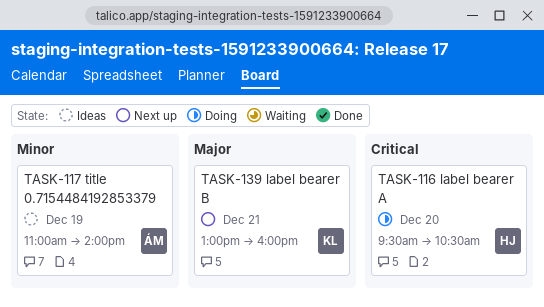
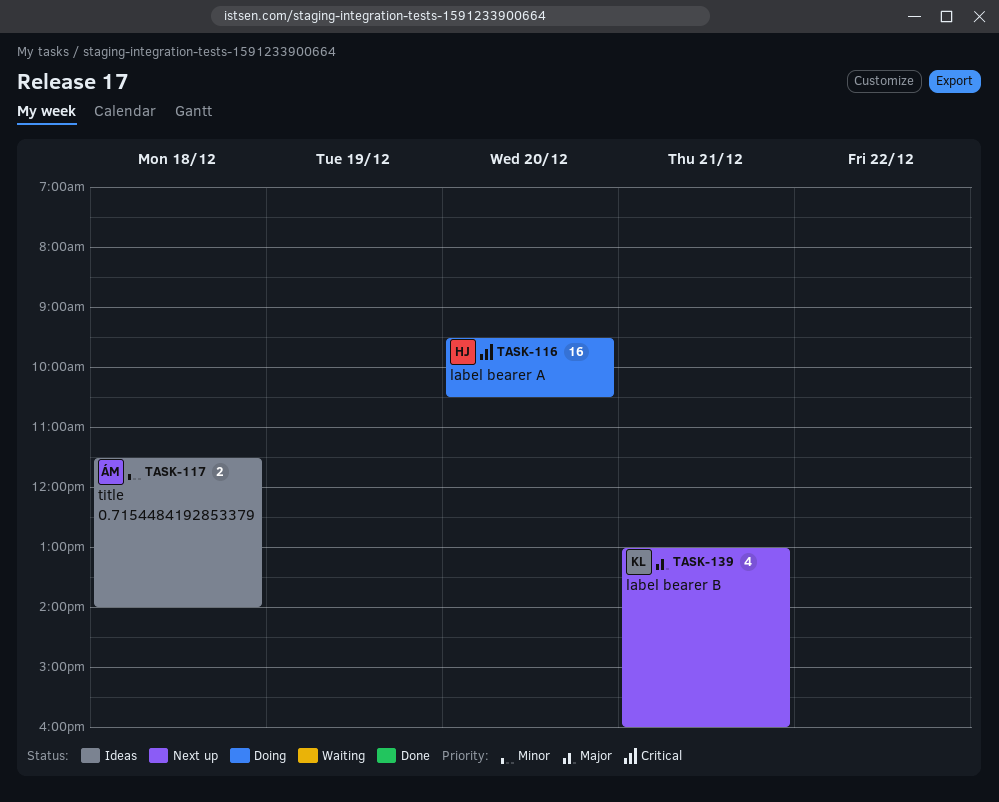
TASK-117, day: Dec 19 -> Dec 18
TASK-117, begins: 11:00 -> 11:30

